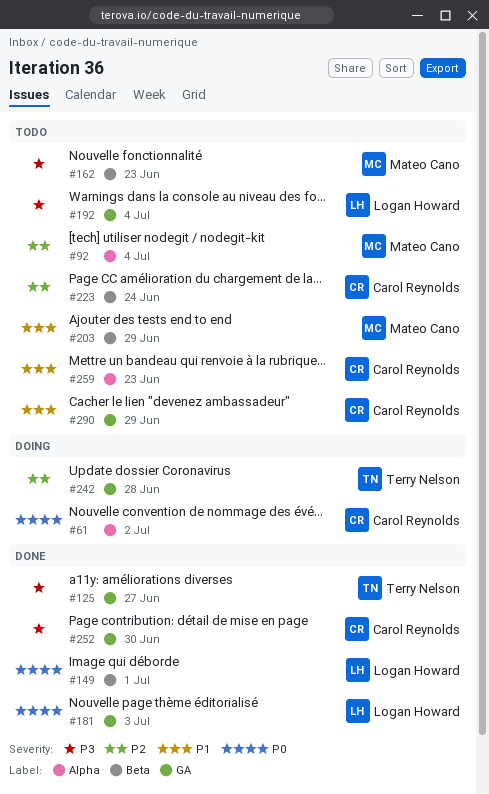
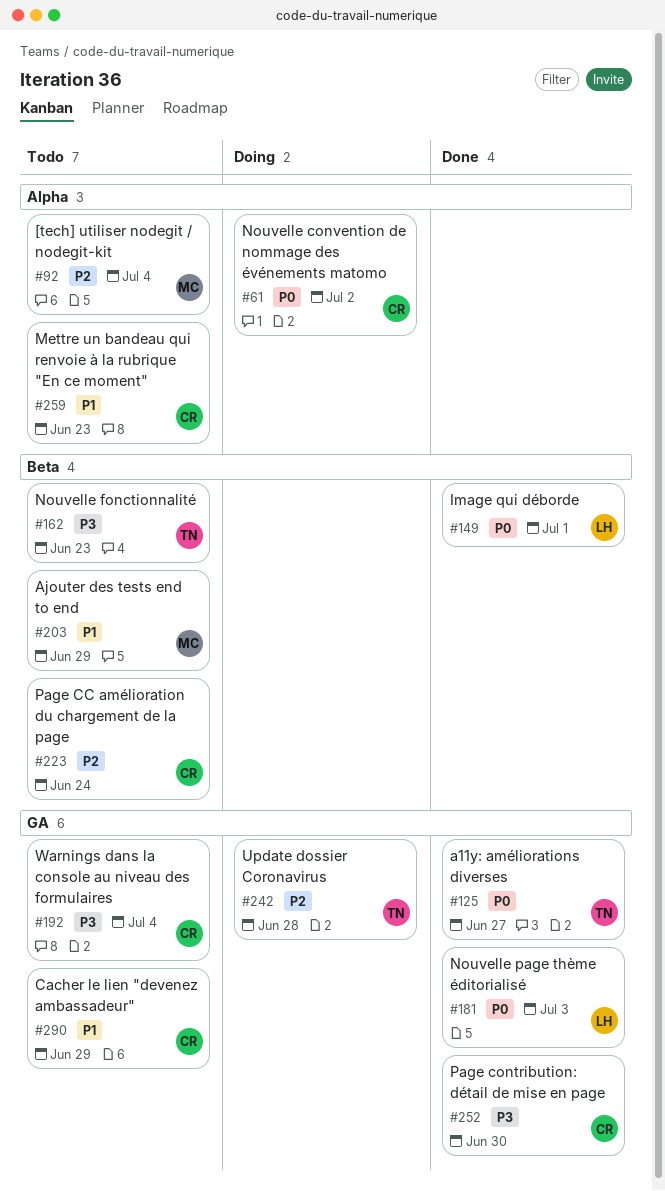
#125, priority: P3 -> P0
#162, owner: Mateo Cano -> Terry Nelson
#192, owner: Logan Howard -> Carol Reynolds

